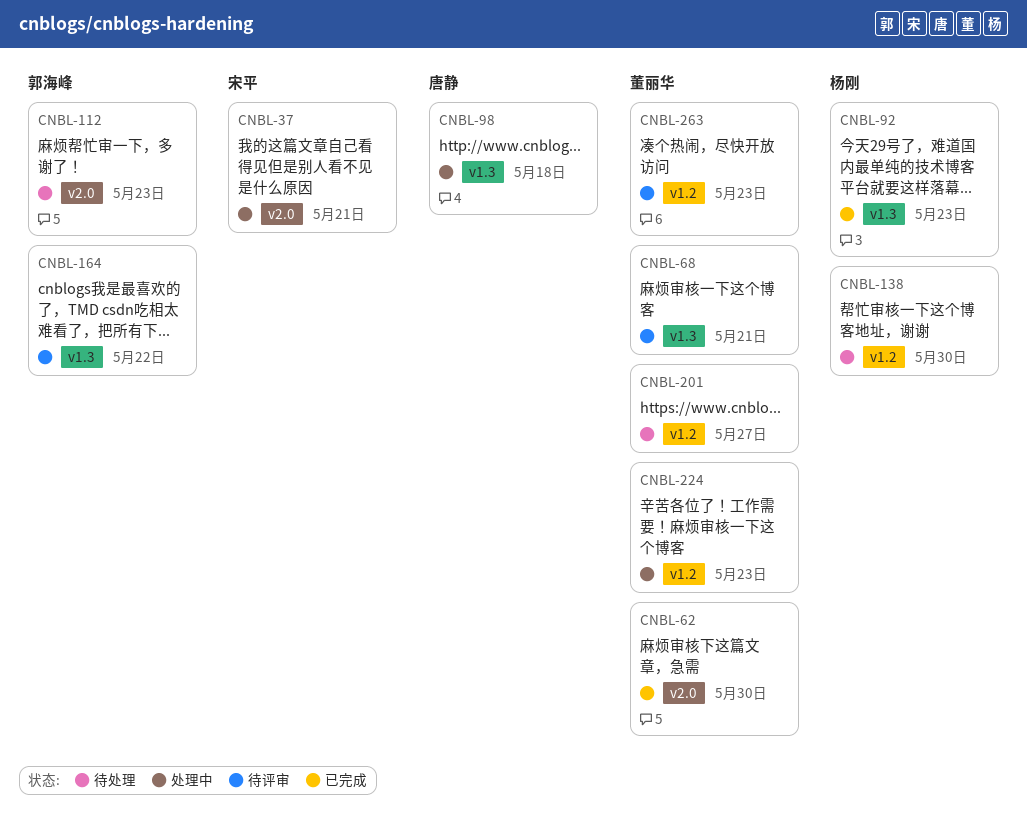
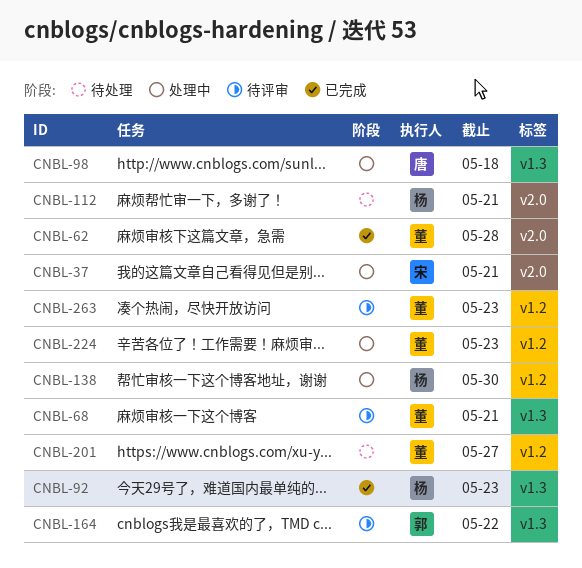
CNBL-62, due: May 30 -> May 28
CNBL-112, owner: 郭海峰 -> 杨刚
CNBL-112, due: May 23 -> May 21
CNBL-138, status: 待处理 -> 处理中

